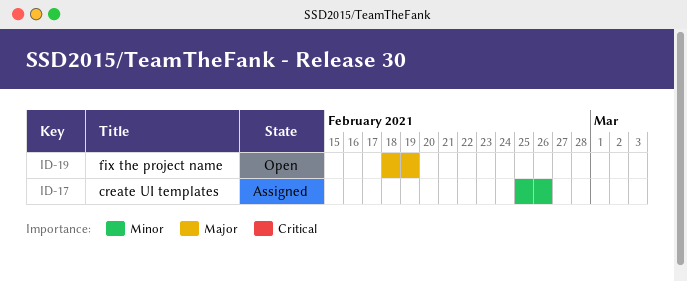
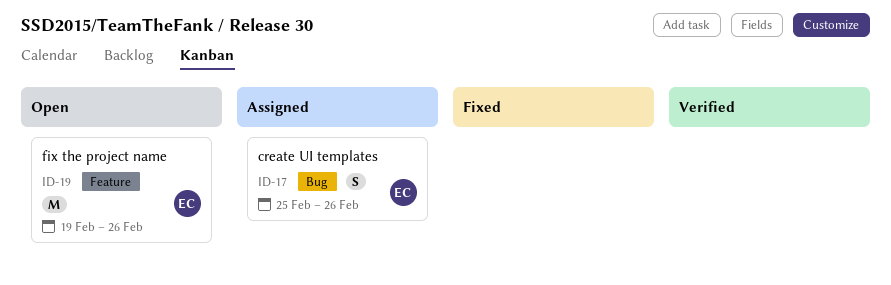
ID-19, start: Feb 18 -> Feb 19
ID-19, due: Feb 19 -> Feb 26

